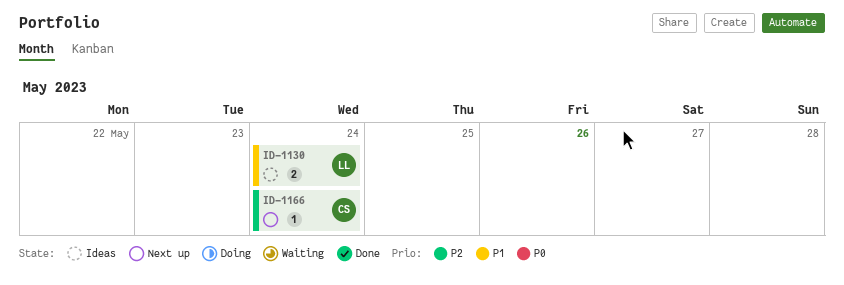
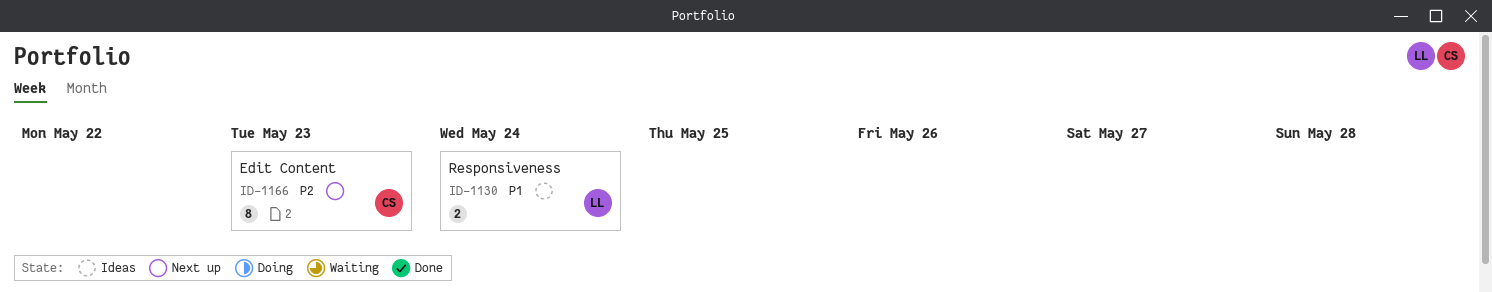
ID-1166, estimate: 1 -> 8
ID-1166, due: May 24 -> May 23

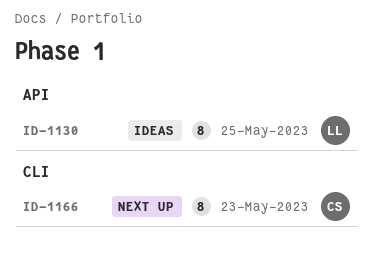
ID-1130, estimate: 2 -> 8
ID-1130, due: May 24 -> May 25

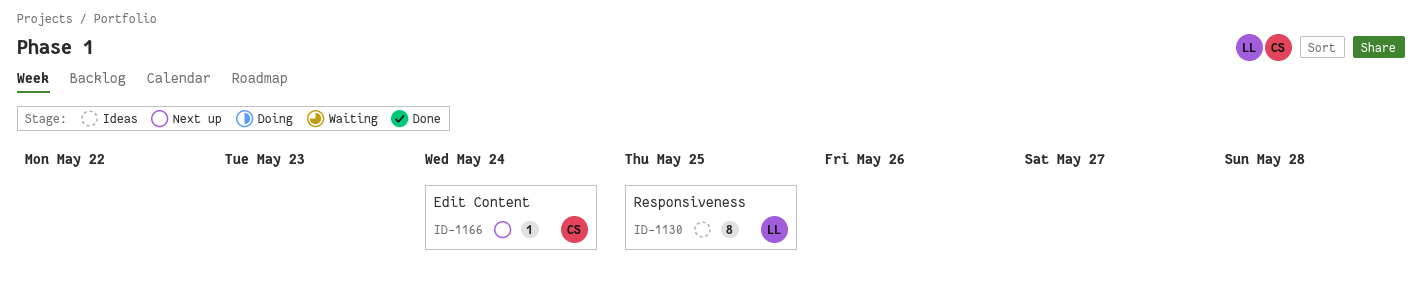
ID-1166, estimate: 8 -> 1
ID-1166, due: May 23 -> May 24

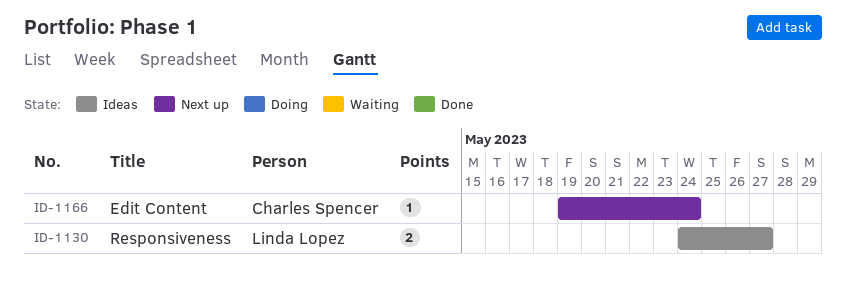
ID-1130, estimate: 8 -> 2
ID-1130, due: May 25 -> May 27

